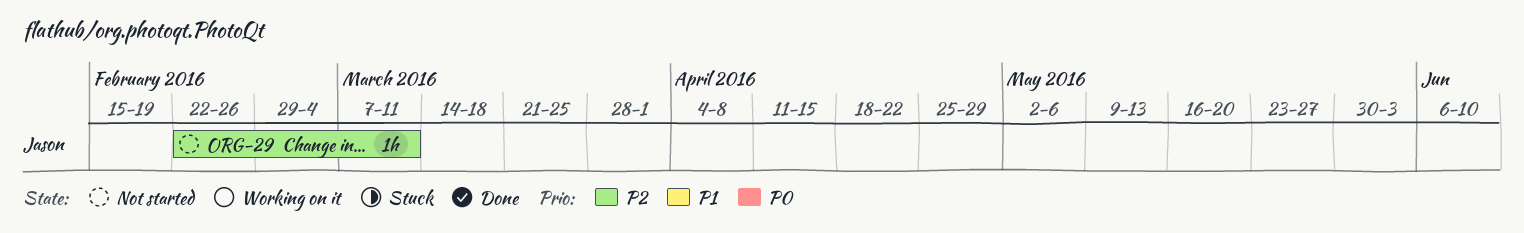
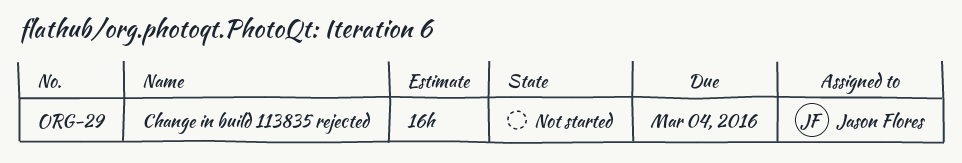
ORG-29, estimate: 1h -> 16h
ORG-29, due: Mar 11 -> Mar 4

